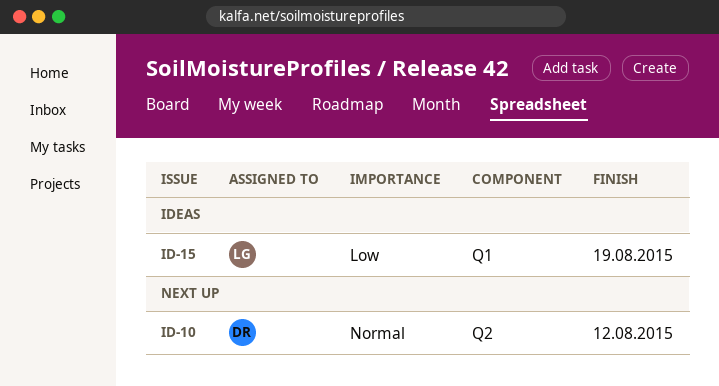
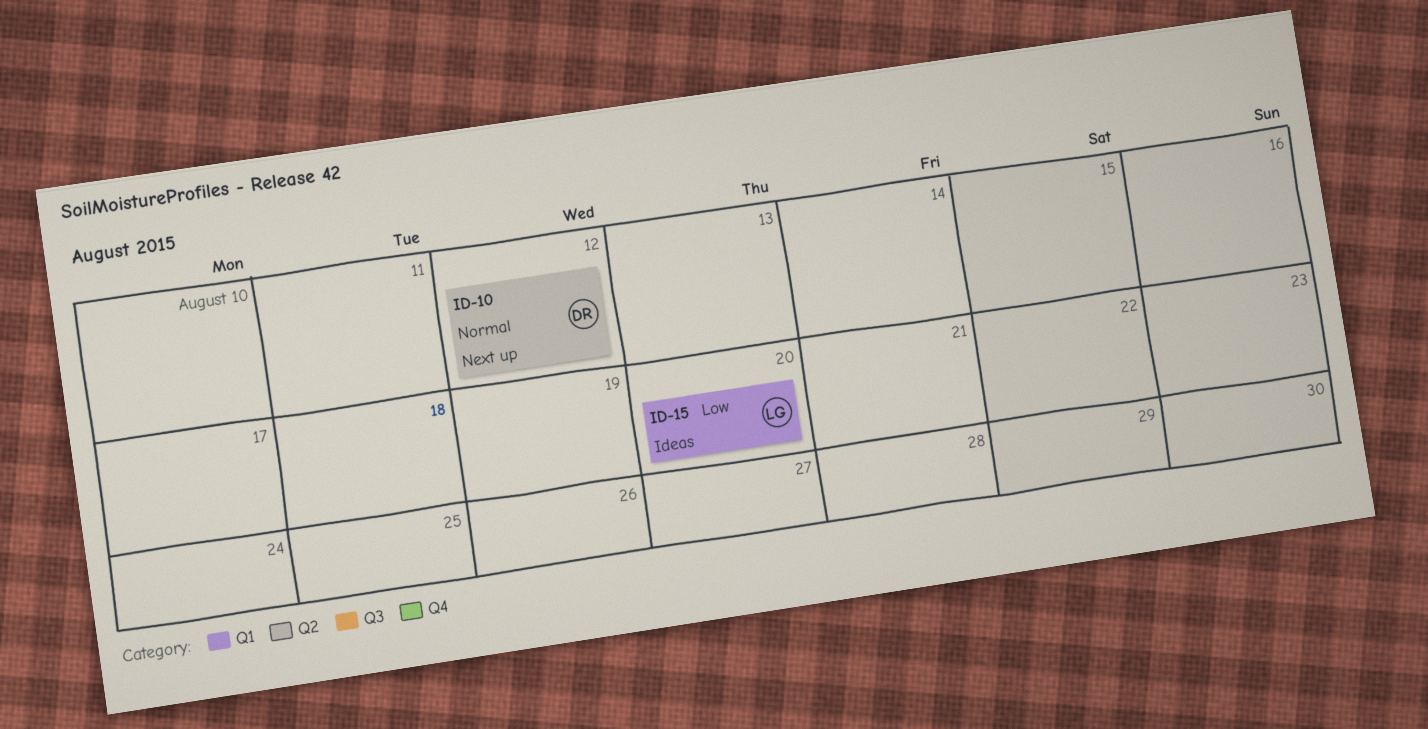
ID-15, due: Aug 19 -> Aug 20

